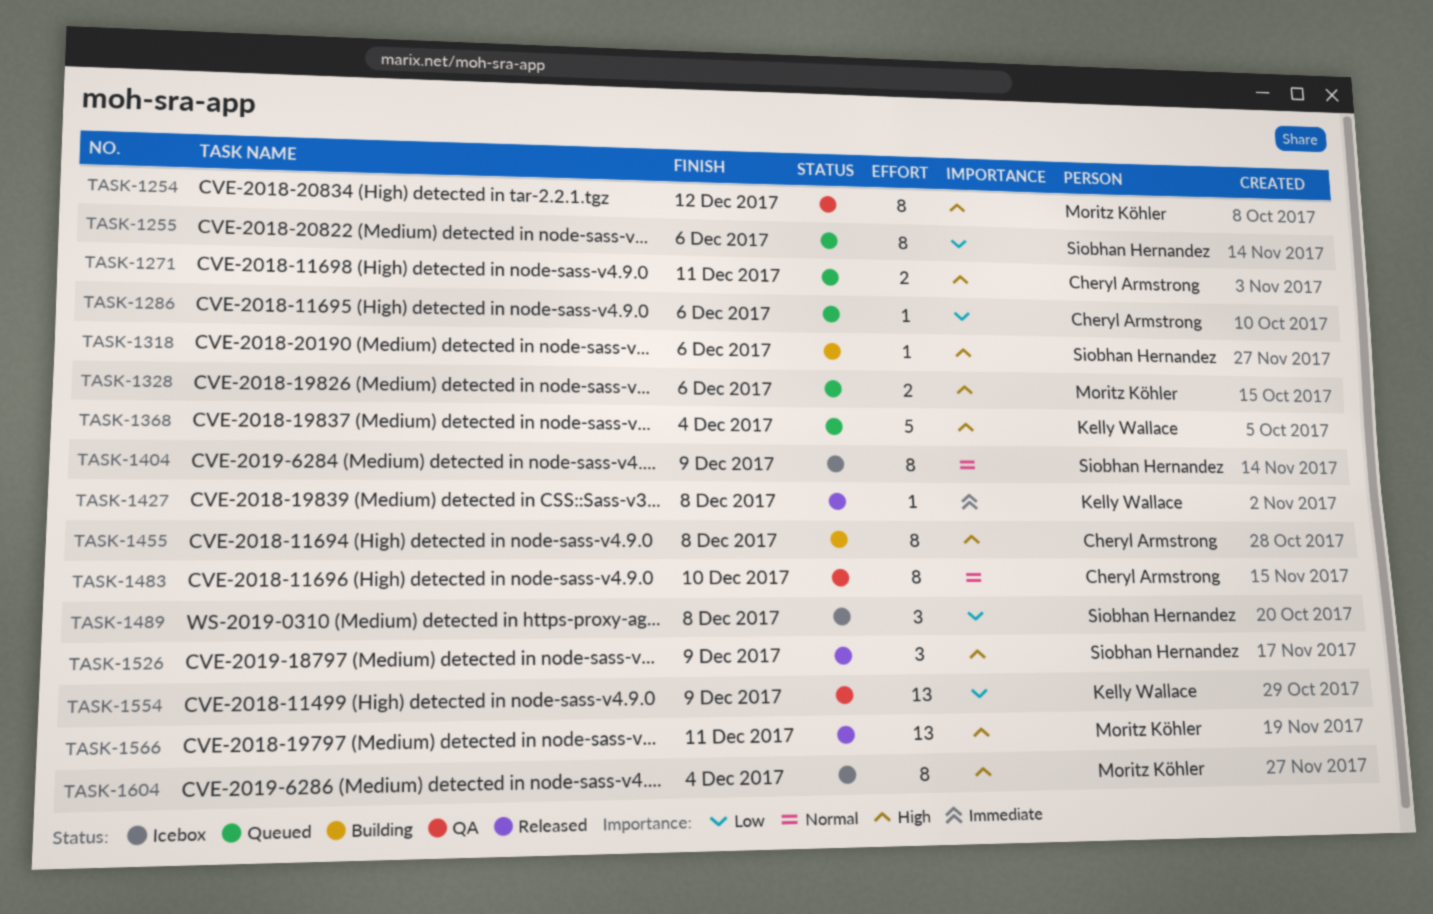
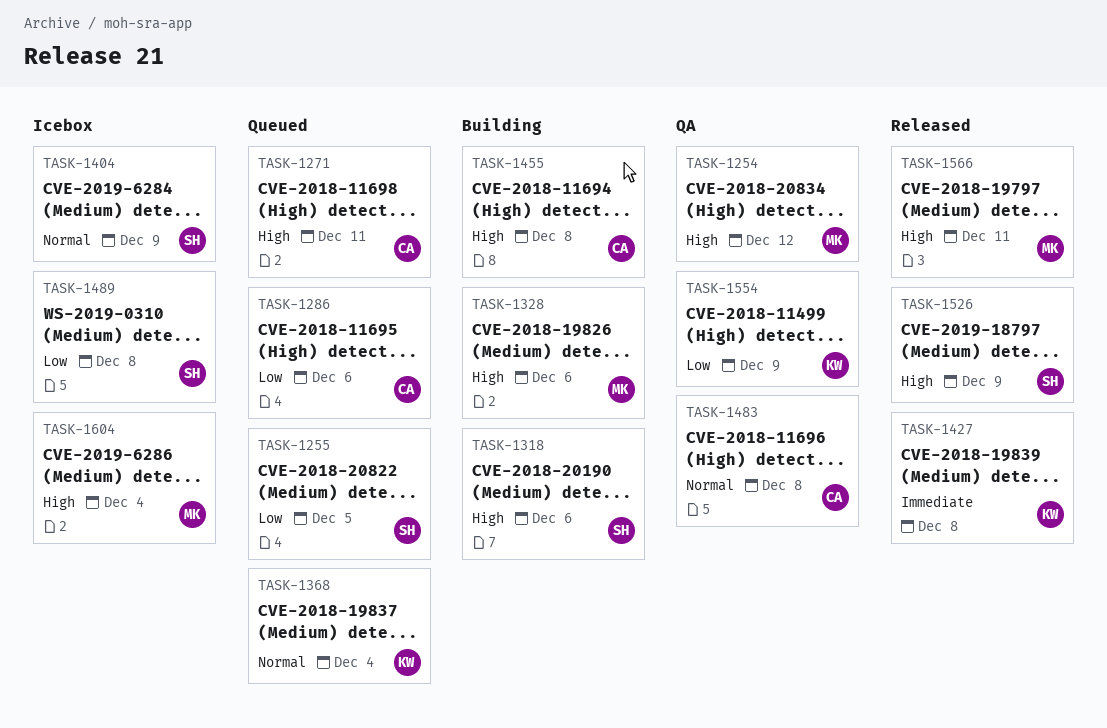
TASK-1255, due: Dec 6 -> Dec 5
TASK-1328, status: Queued -> Building
TASK-1368, priority: High -> Normal
TASK-1483, due: Dec 10 -> Dec 8

